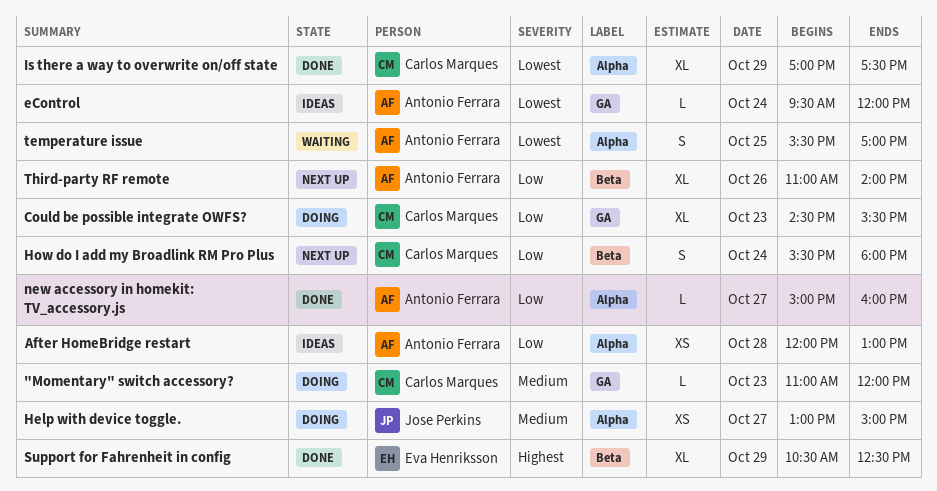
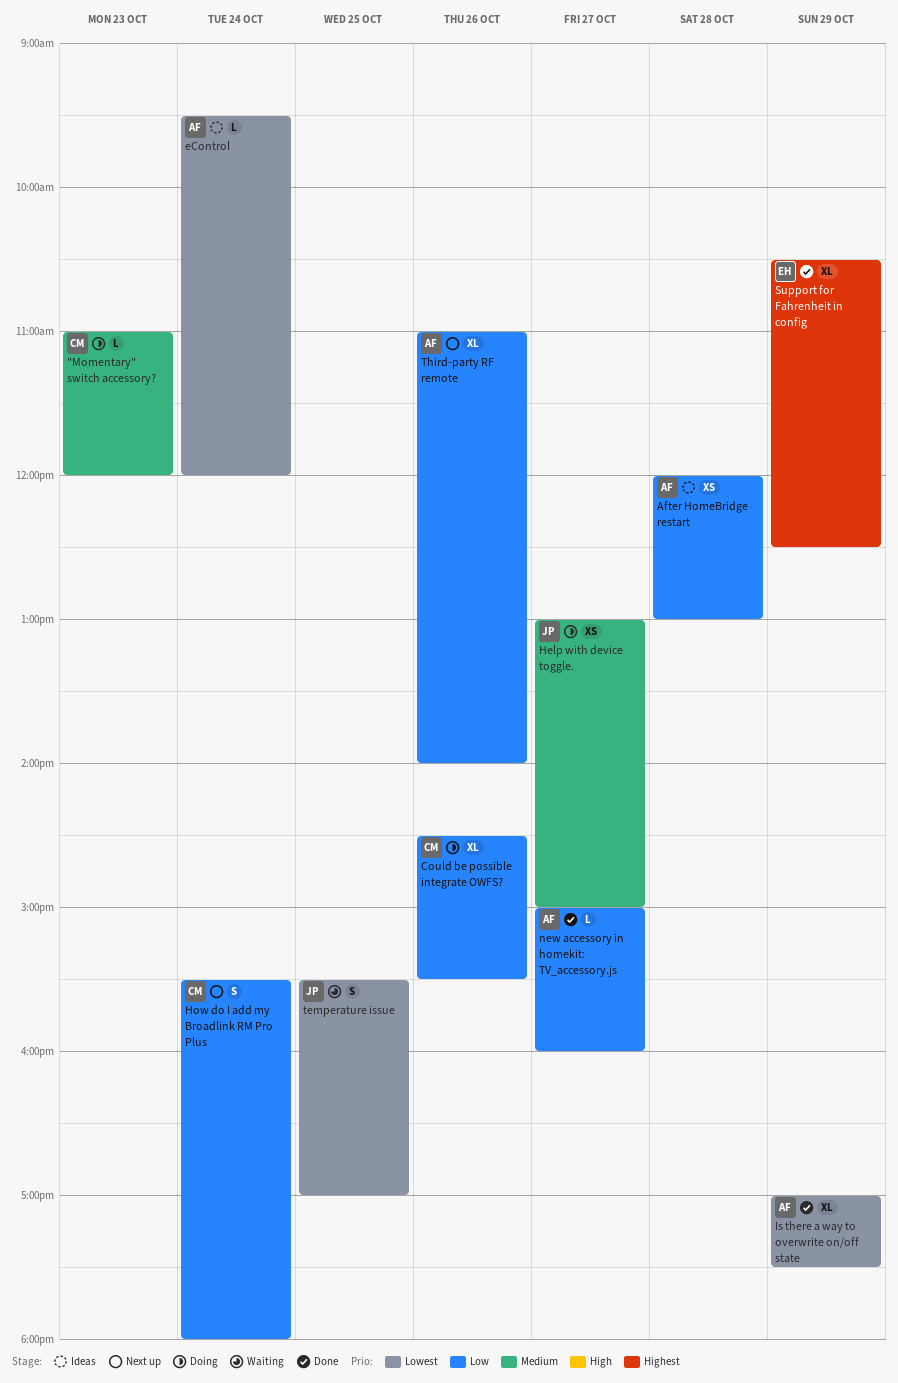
Could be possible integrate OWFS?, day: Oct 23 -> Oct 26
Is there a way to overwrite on/off state, owner: Carlos Marques -> Antonio Ferrara
temperature issue, owner: Antonio Ferrara -> Jose Perkins

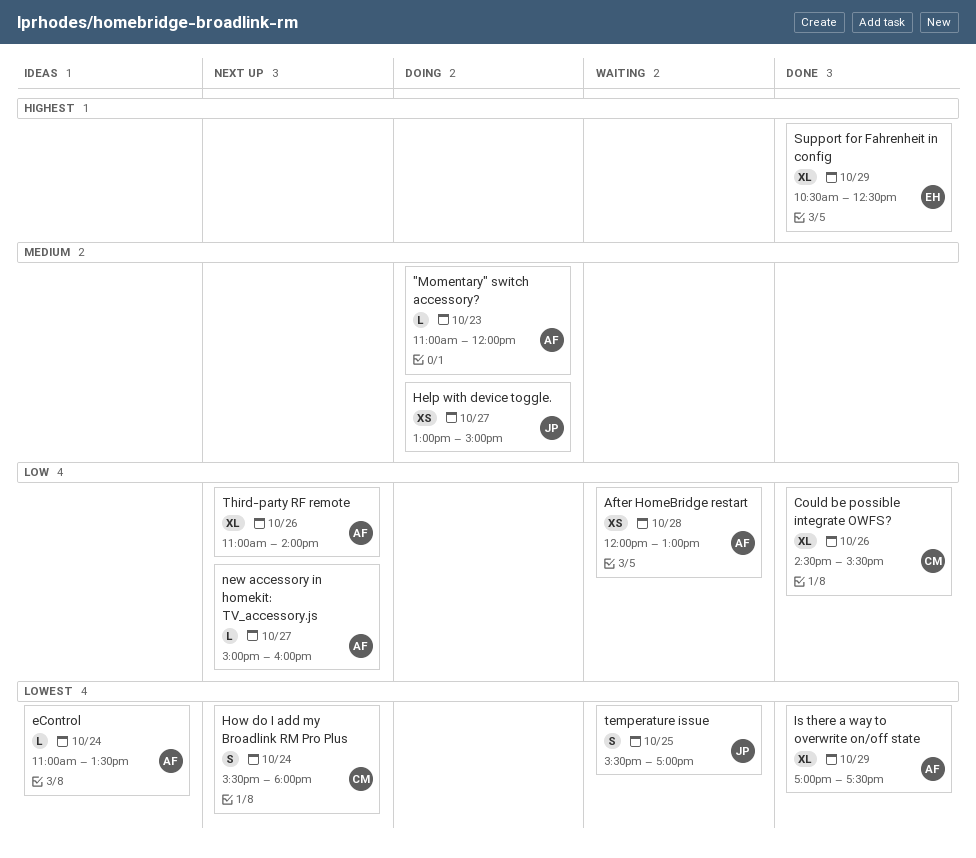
"Momentary" switch accessory?, owner: CM -> AF
After HomeBridge restart, status: Ideas -> Waiting
Could be possible integrate OWFS?, status: Doing -> Done
eControl, begins: 09:30 -> 11:00
eControl, ends: 12:00 -> 13:30
How do I add my Broadlink RM Pro Plus, priority: Low -> Lowest
new accessory in homekit: TV_accessory.js, status: Done -> Next up

